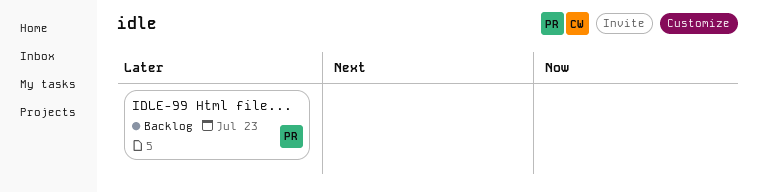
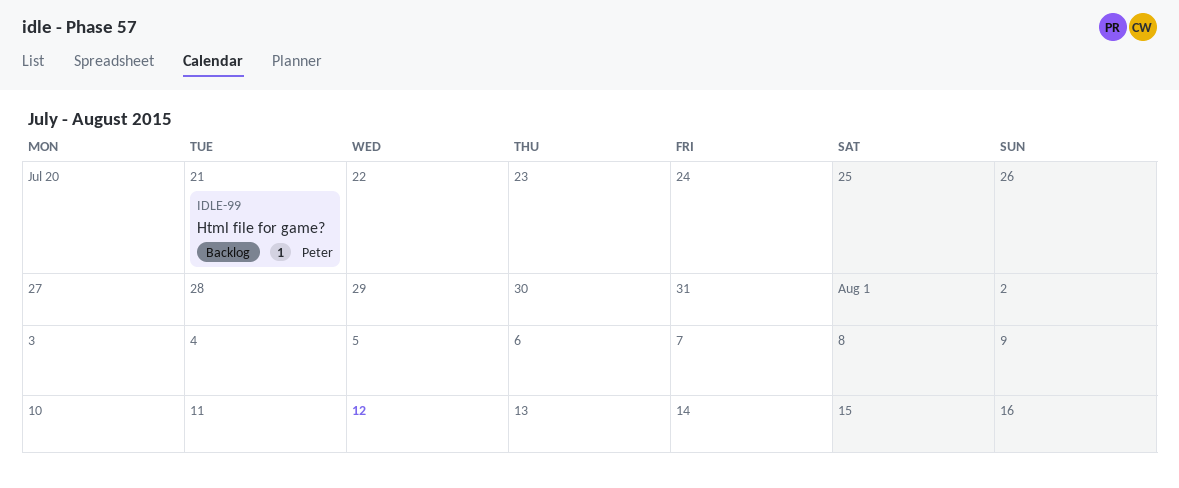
IDLE-99, due: Jul 23 -> Jul 21

